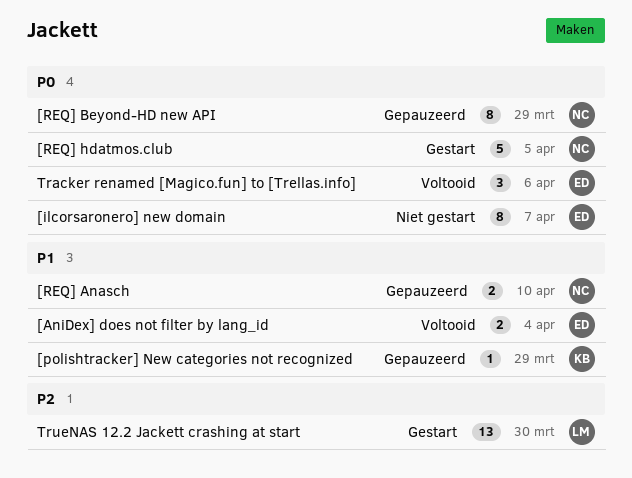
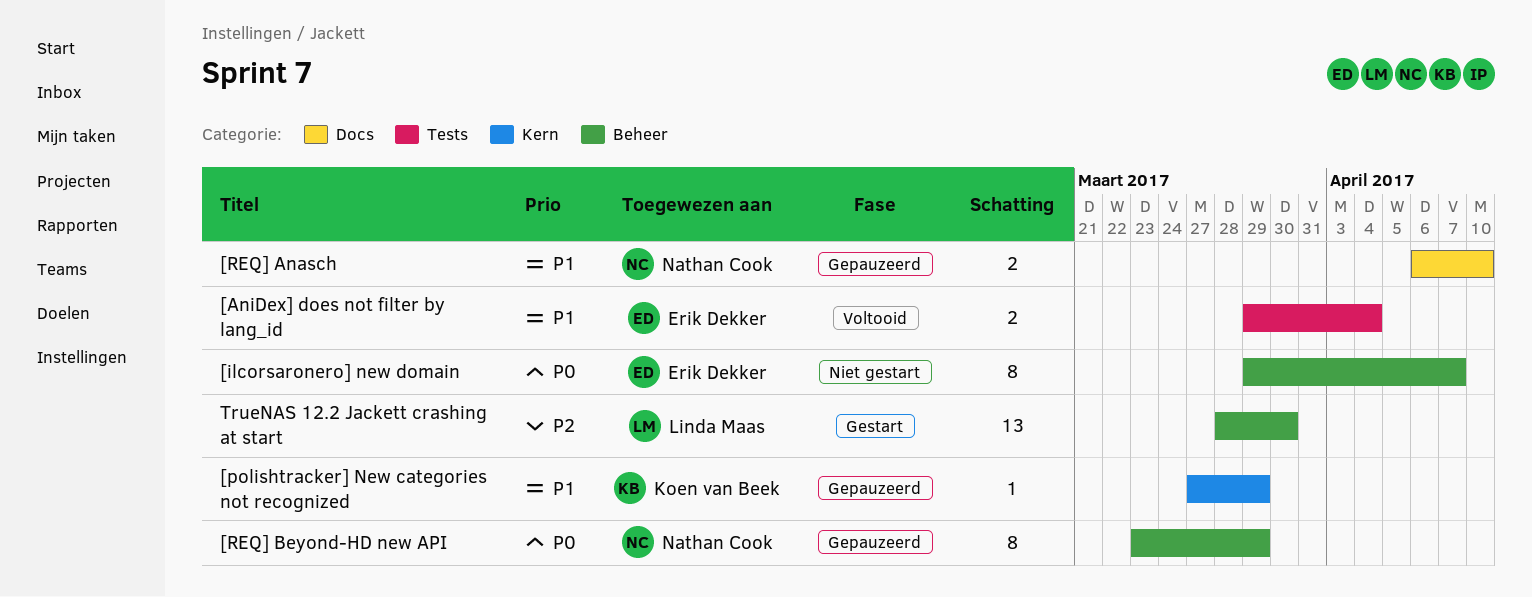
[REQ] hdatmos.club: present -> none
Tracker renamed [Magico.fun] to [Trellas.info]: present -> none

